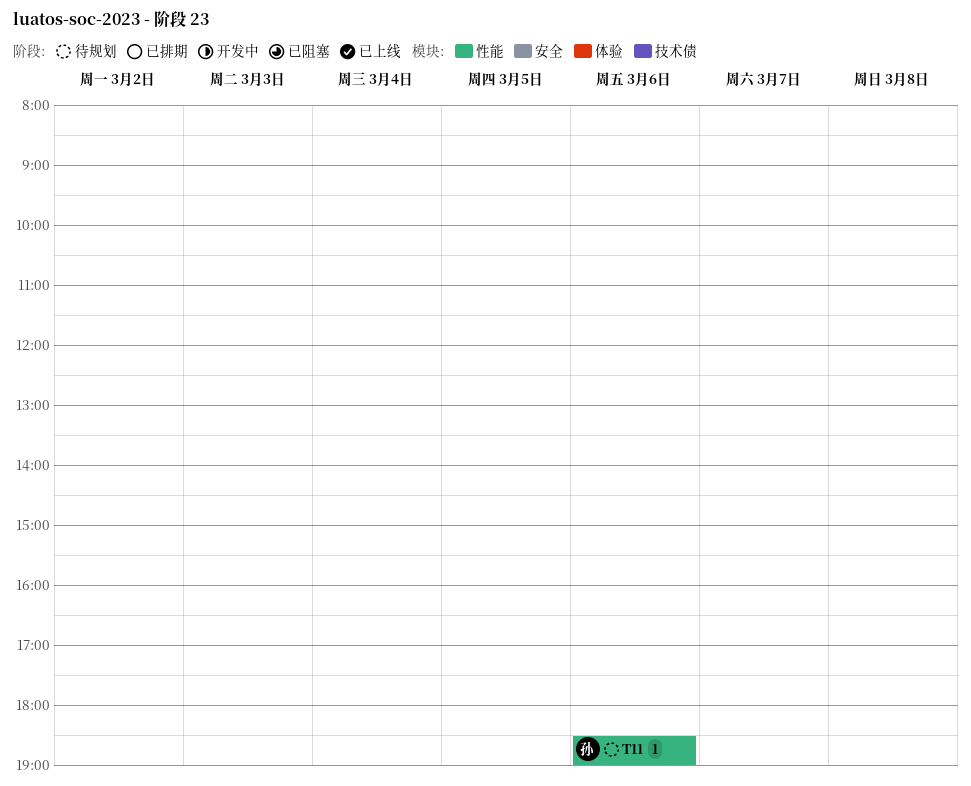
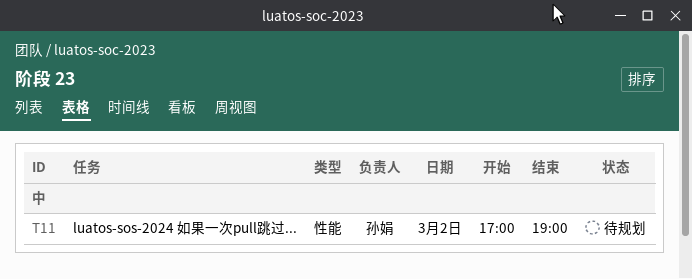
T11, day: Mar 6 -> Mar 2
T11, begins: 18:30 -> 17:00

